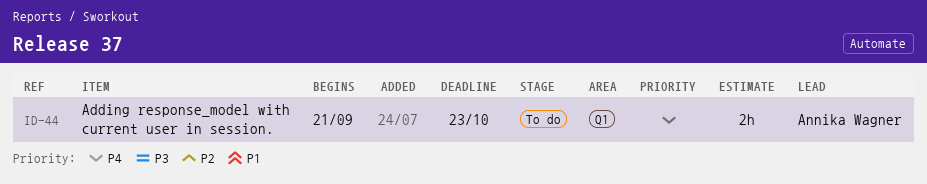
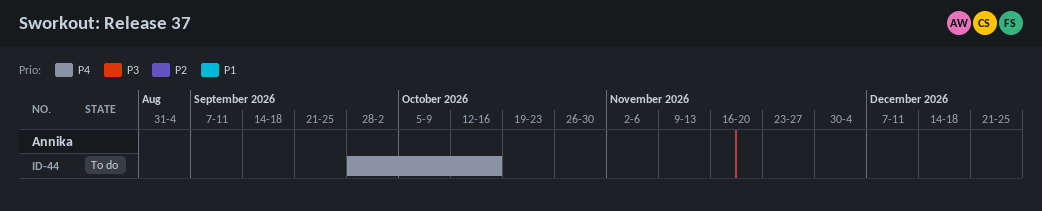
ID-44, start: Sep 21 -> Sep 28
ID-44, due: Oct 23 -> Oct 16

